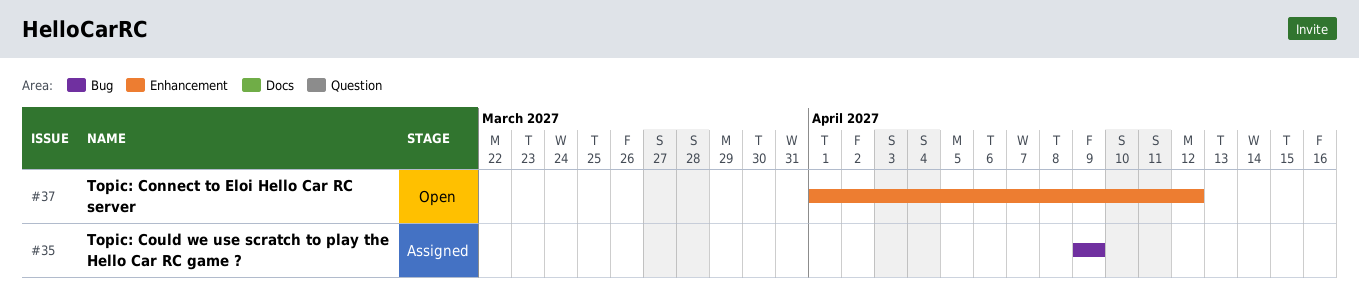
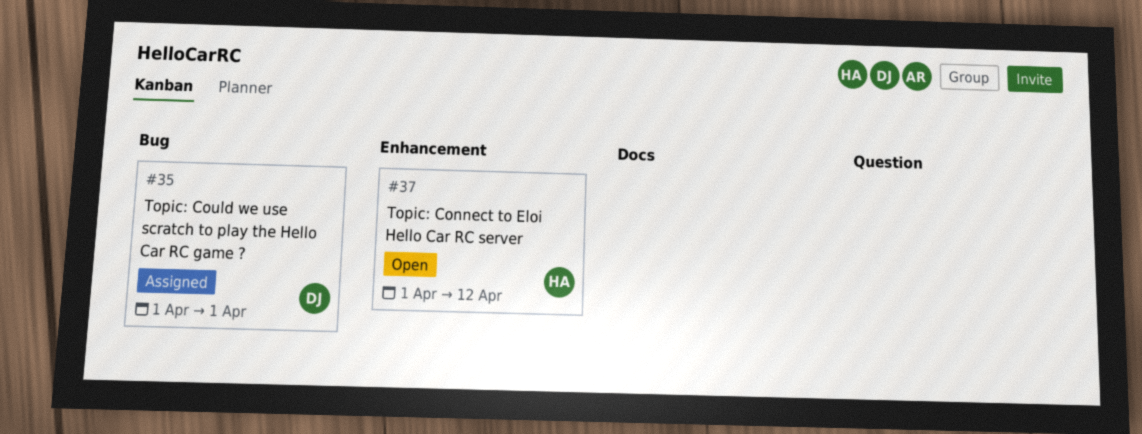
#35, start: Apr 9 -> Apr 1
#35, due: Apr 9 -> Apr 1

